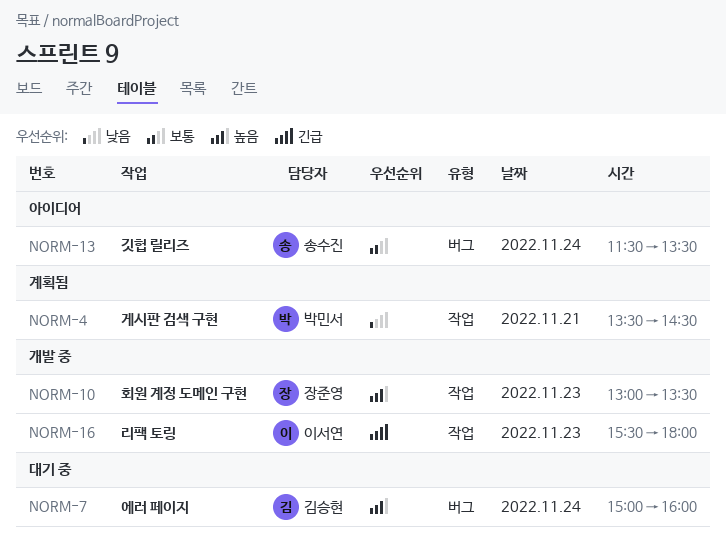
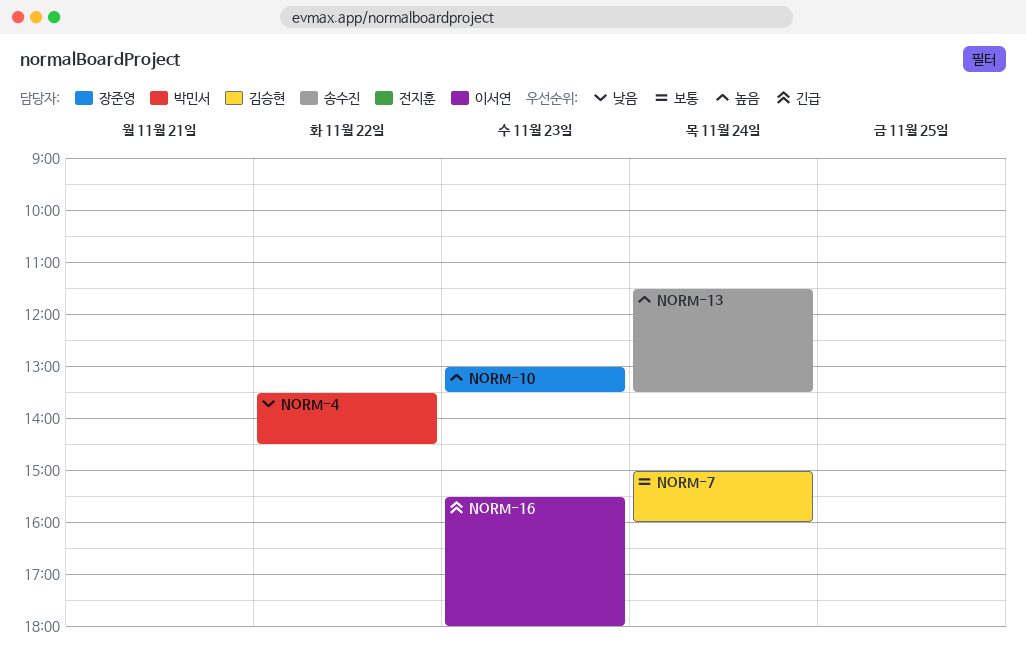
NORM-4, day: Nov 21 -> Nov 22
NORM-7, priority: 높음 -> 보통
NORM-13, priority: 보통 -> 높음

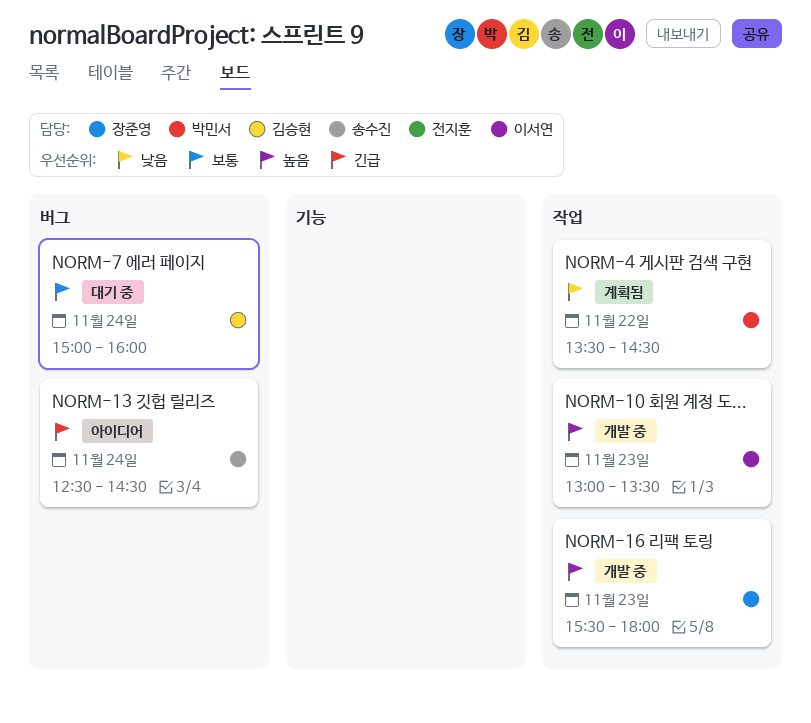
NORM-10, owner: 장준영 -> 이서연
NORM-13, priority: 높음 -> 긴급
NORM-13, begins: 11:30 -> 12:30
NORM-13, ends: 13:30 -> 14:30
NORM-16, owner: 이서연 -> 장준영
NORM-16, priority: 긴급 -> 높음

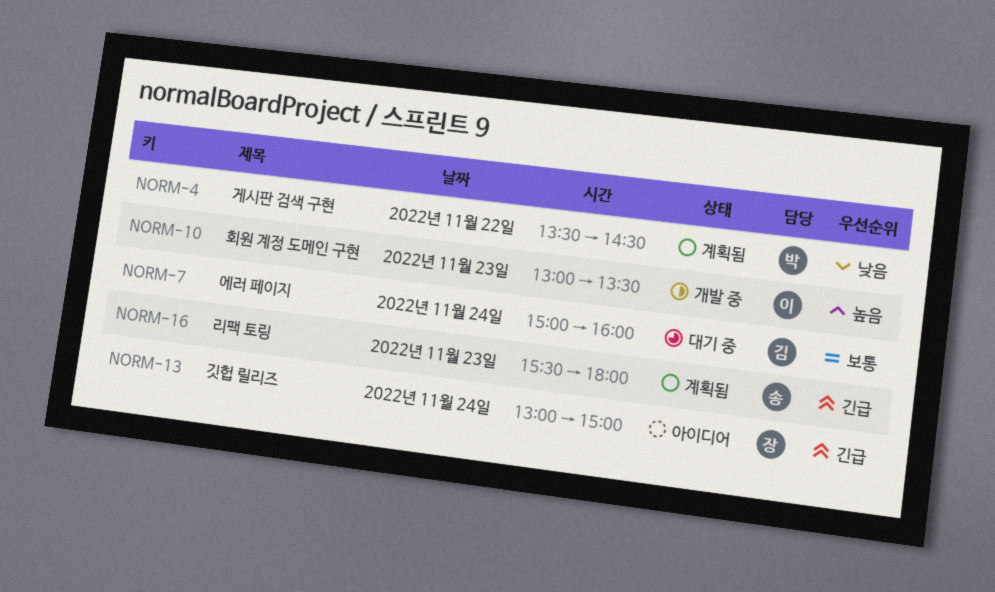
NORM-13, owner: 송수진 -> 장준영
NORM-13, begins: 12:30 -> 13:00
NORM-13, ends: 14:30 -> 15:00
NORM-16, status: 개발 중 -> 계획됨
NORM-16, owner: 장준영 -> 송수진
NORM-16, priority: 높음 -> 긴급

